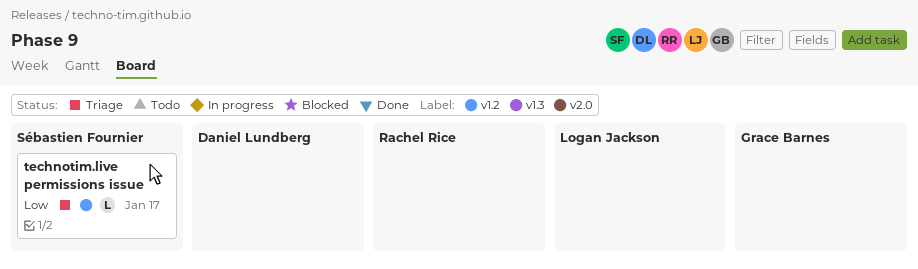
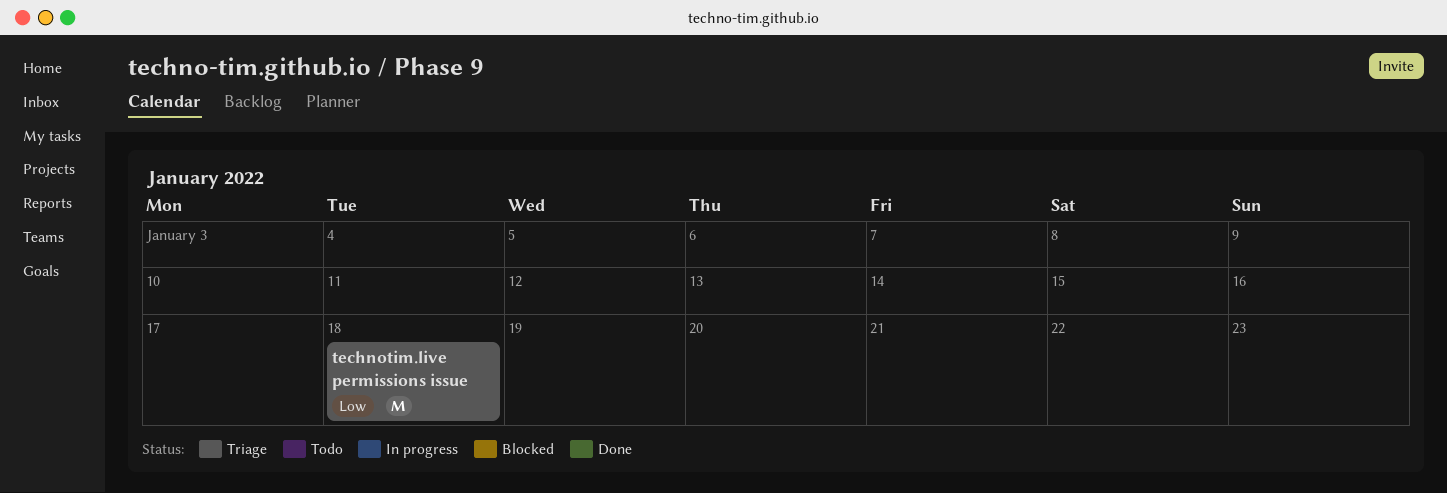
technotim.live permissions issue, estimate: L -> M
technotim.live permissions issue, due: Jan 17 -> Jan 18

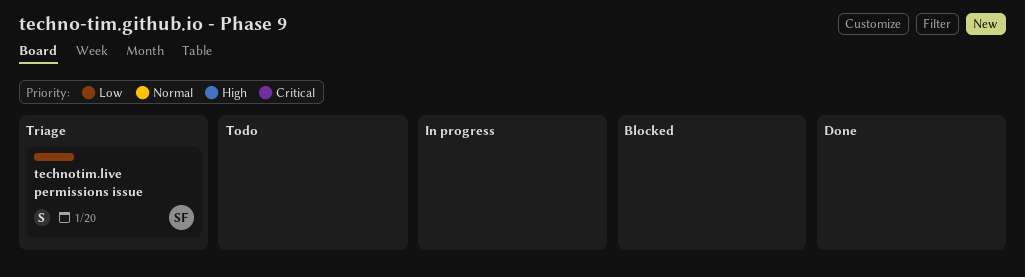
technotim.live permissions issue, estimate: M -> S
technotim.live permissions issue, due: Jan 18 -> Jan 20

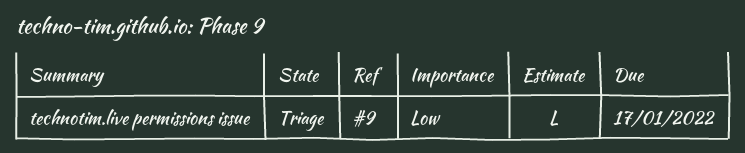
technotim.live permissions issue, estimate: S -> L
technotim.live permissions issue, due: Jan 20 -> Jan 17

